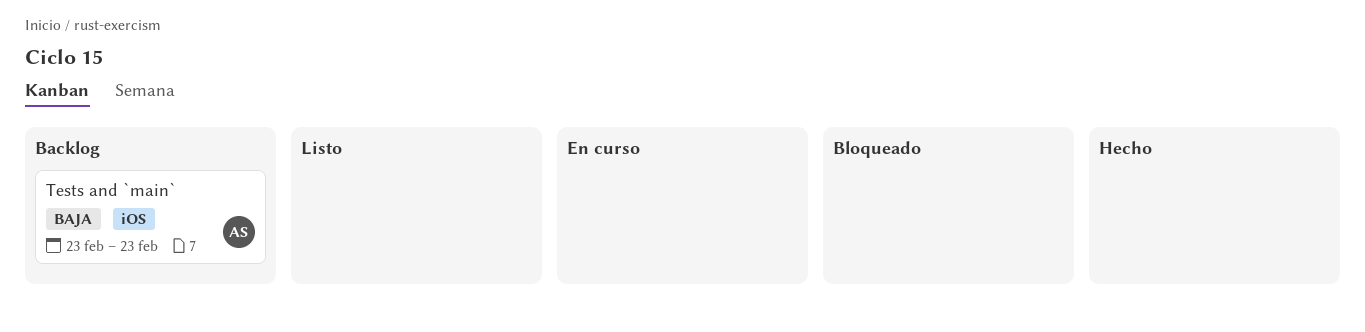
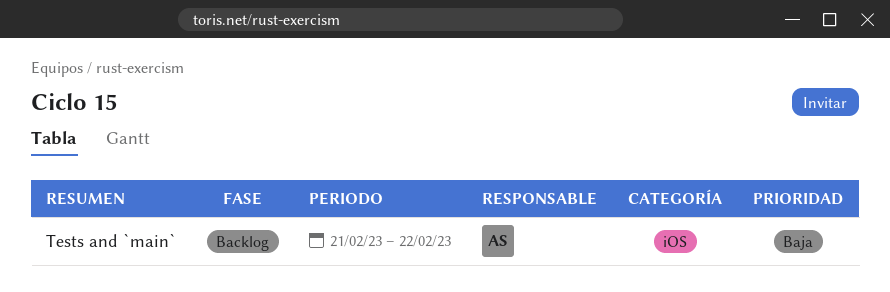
Tests and `main`, start: Feb 23 -> Feb 21
Tests and `main`, due: Feb 23 -> Feb 22

